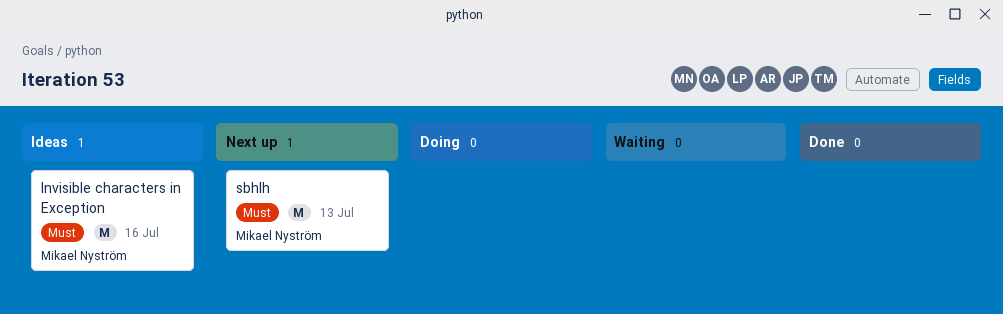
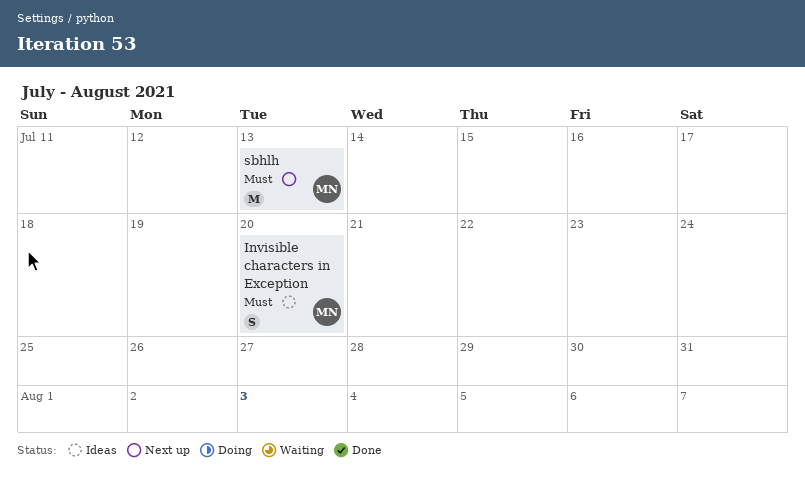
Invisible characters in Exception, estimate: M -> S
Invisible characters in Exception, due: Jul 16 -> Jul 20

